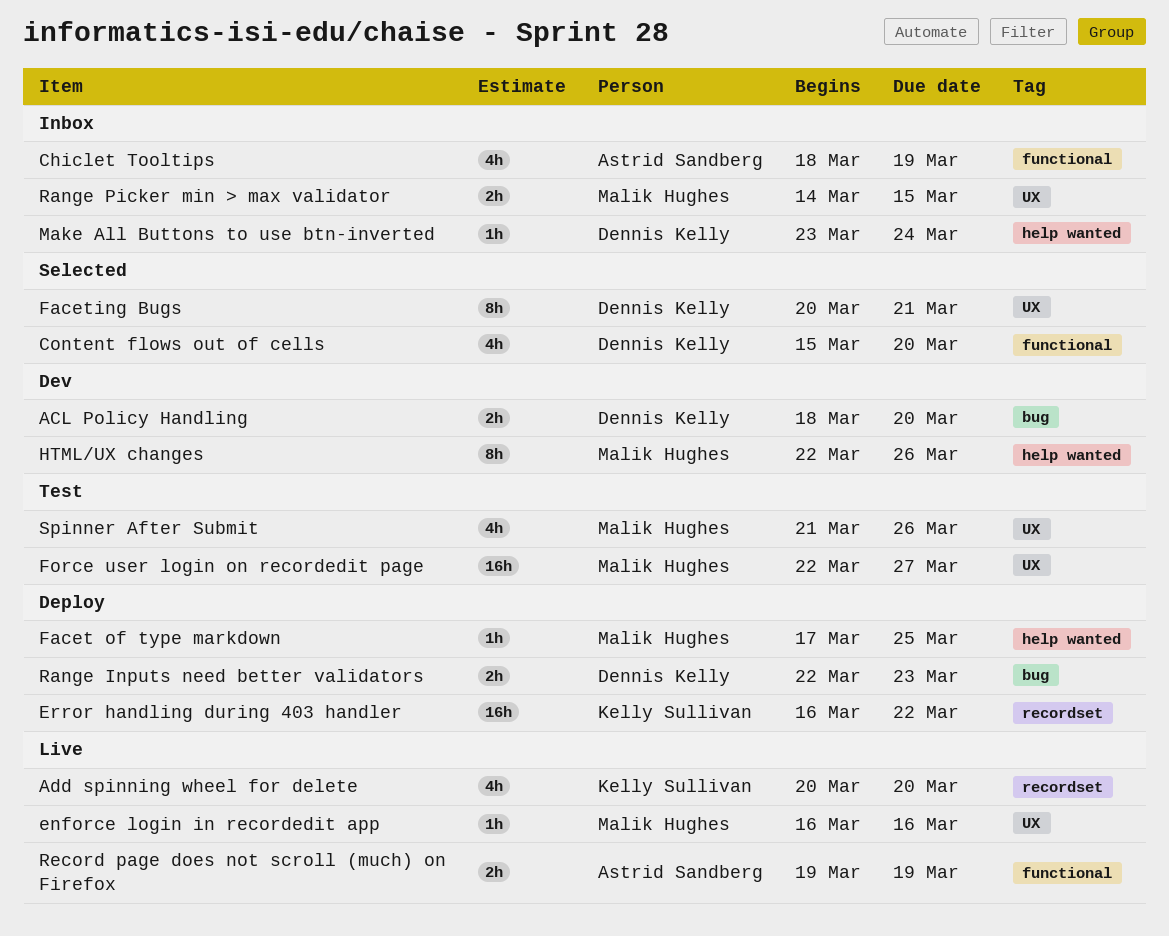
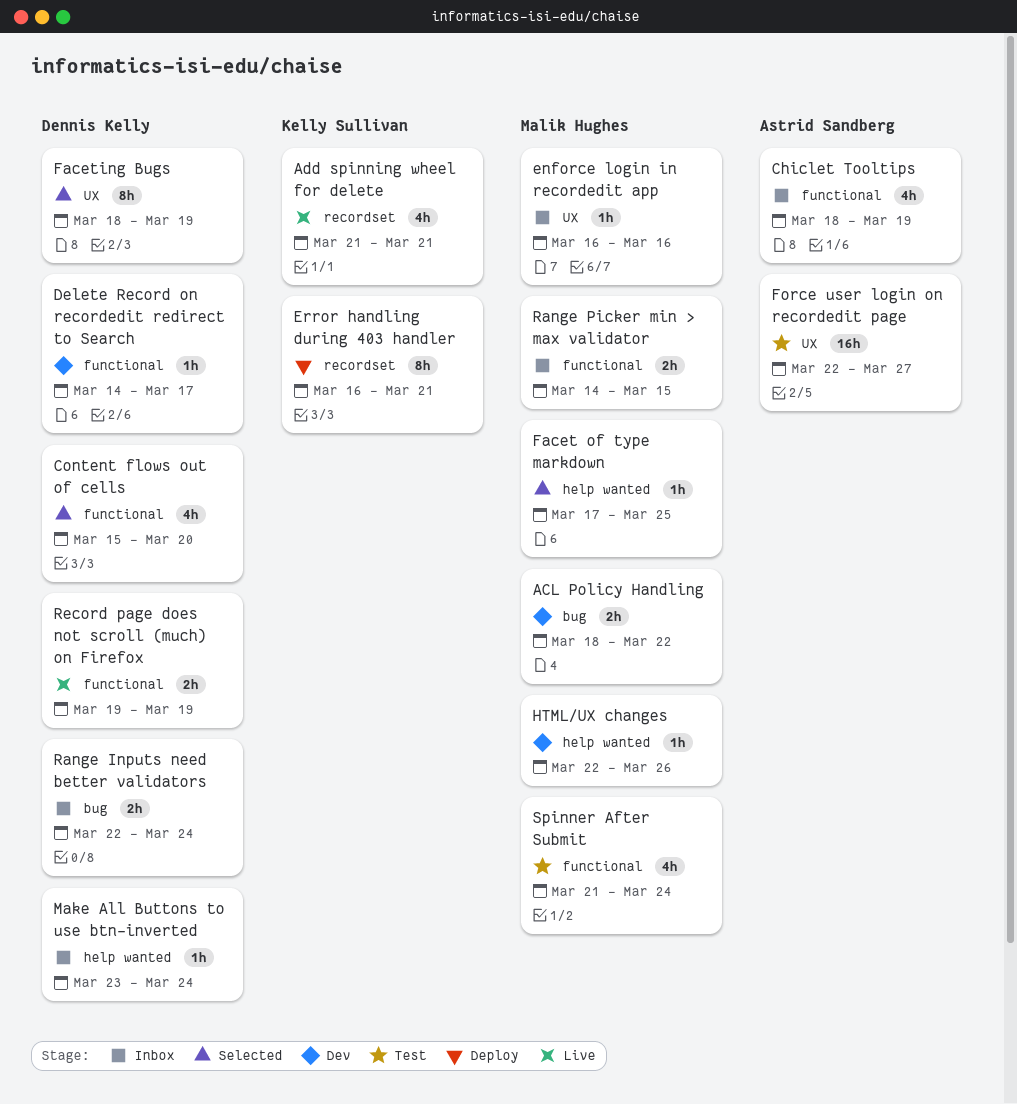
ACL Policy Handling, owner: Dennis Kelly -> Malik Hughes
ACL Policy Handling, due: Mar 20 -> Mar 22
Add spinning wheel for delete, start: Mar 20 -> Mar 21
Add spinning wheel for delete, due: Mar 20 -> Mar 21
Delete Record on recordedit redirect to Search: none -> present
enforce login in recordedit app, status: Live -> Inbox
Error handling during 403 handler, estimate: 16h -> 8h
Error handling during 403 handler, due: Mar 22 -> Mar 21
Facet of type markdown, status: Deploy -> Selected
Faceting Bugs, start: Mar 20 -> Mar 18
Faceting Bugs, due: Mar 21 -> Mar 19
Force user login on recordedit page, owner: Malik Hughes -> Astrid Sandberg
HTML/UX changes, estimate: 8h -> 1h
Range Inputs need better validators, status: Deploy -> Inbox
Range Inputs need better validators, due: Mar 23 -> Mar 24
Range Picker min > max validator, label: UX -> functional
Record page does not scroll (much) on Firefox, owner: Astrid Sandberg -> Dennis Kelly
Spinner After Submit, label: UX -> functional
Spinner After Submit, due: Mar 26 -> Mar 24

